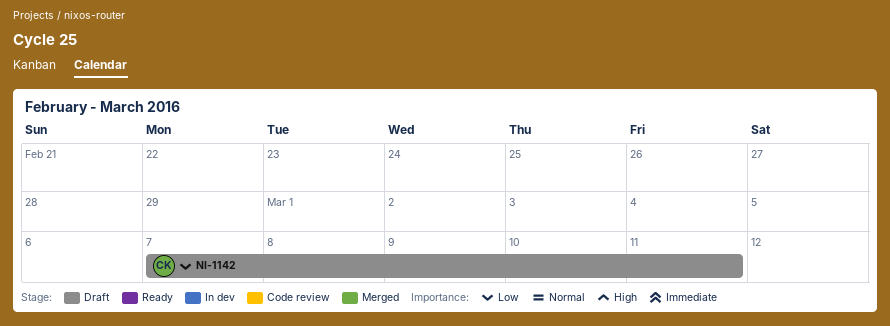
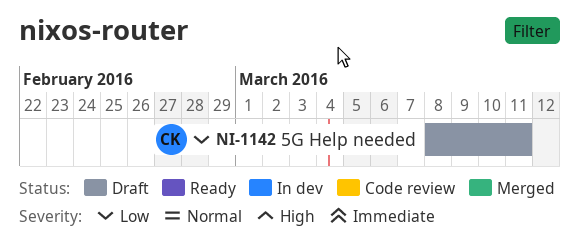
NI-1142, start: Mar 7 -> Mar 8

